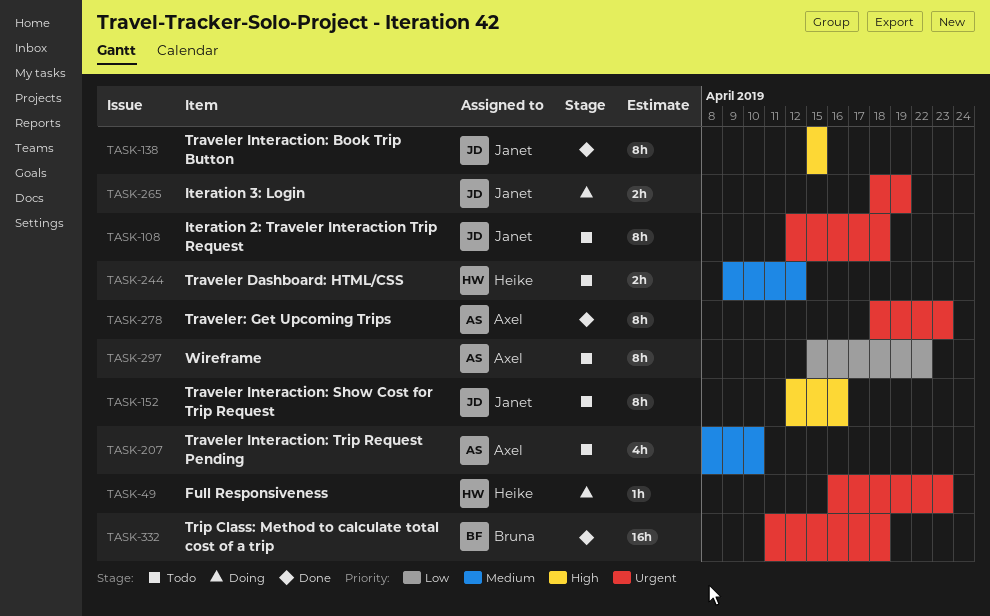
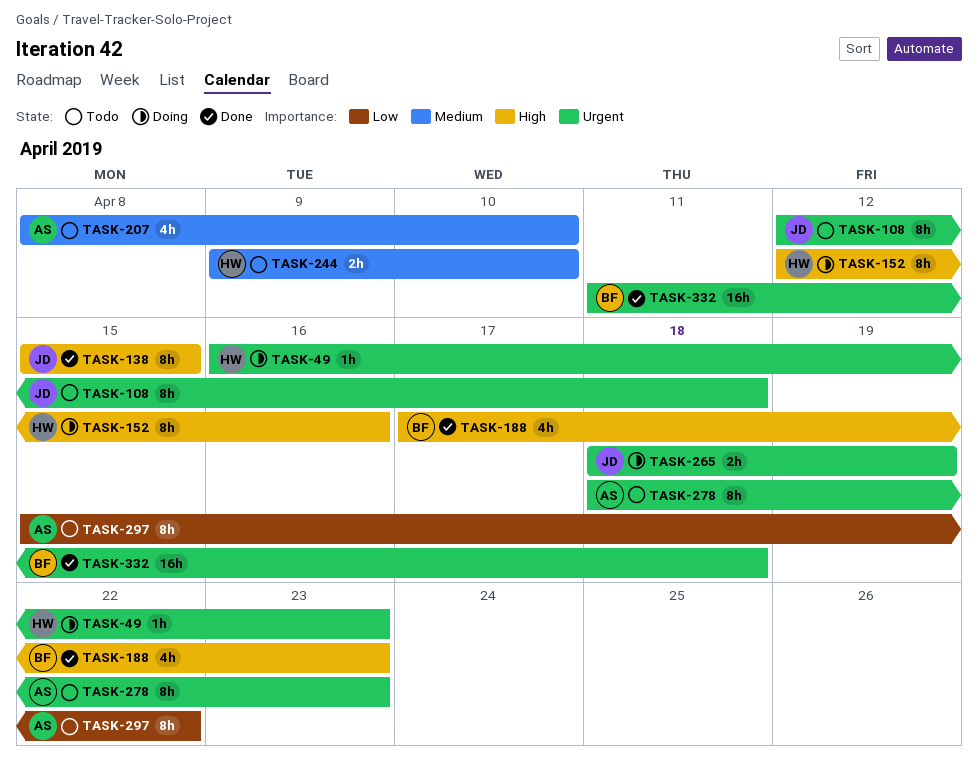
TASK-152, status: Todo -> Doing
TASK-152, owner: Janet -> Heike
TASK-188: none -> present
TASK-244, due: Apr 12 -> Apr 10
TASK-278, status: Done -> Todo

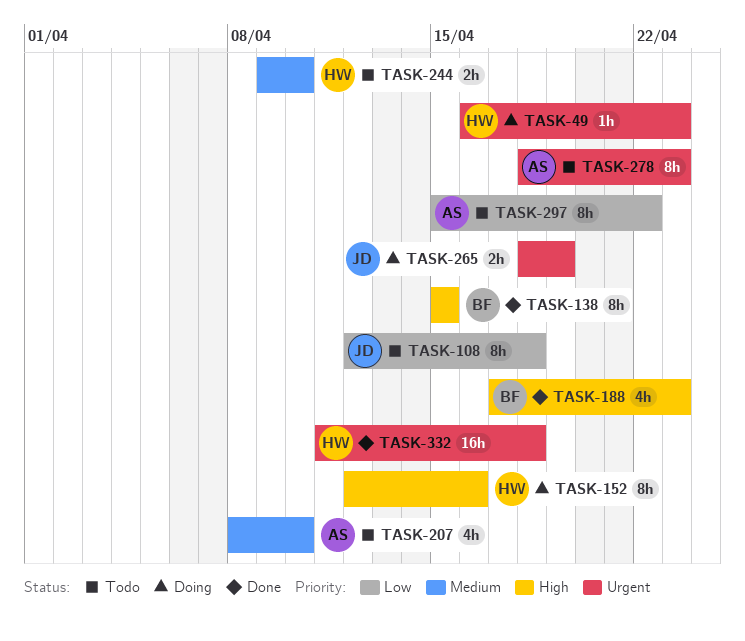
TASK-108, priority: Urgent -> Low
TASK-138, owner: JD -> BF
TASK-332, owner: BF -> HW

